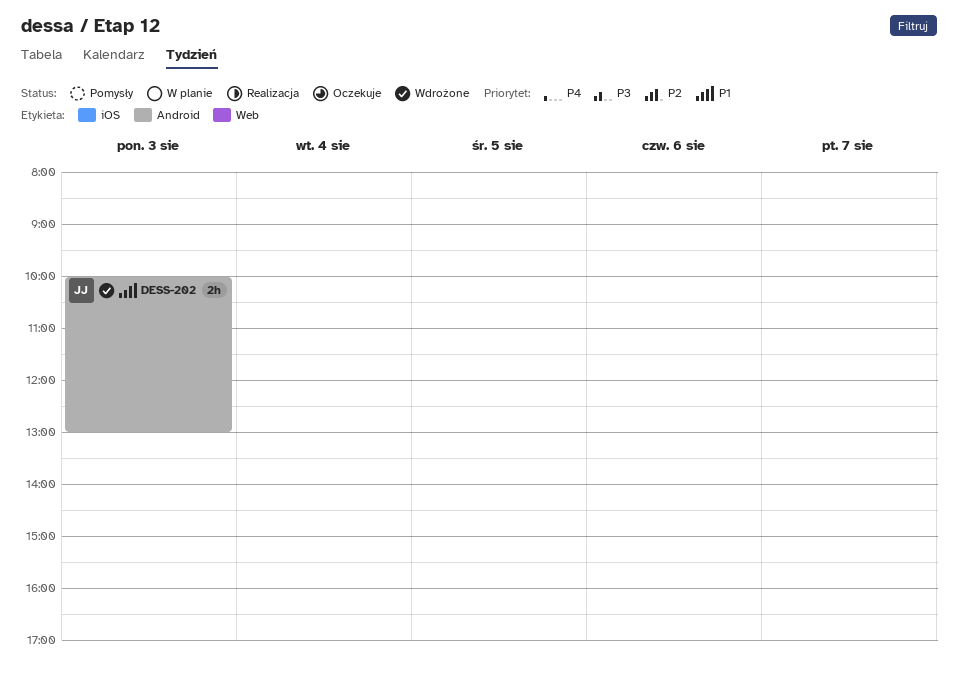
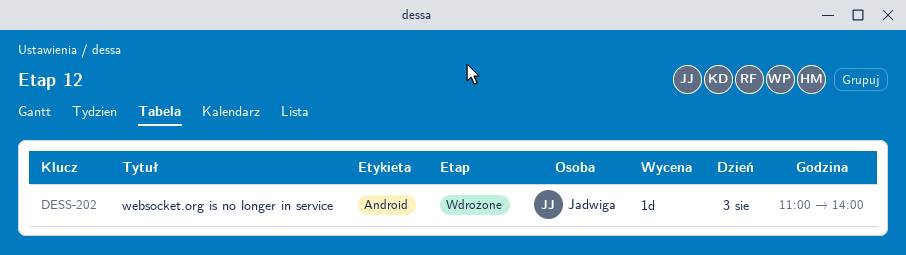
DESS-202, estimate: 2h -> 1d
DESS-202, begins: 10:00 -> 11:00
DESS-202, ends: 13:00 -> 14:00

